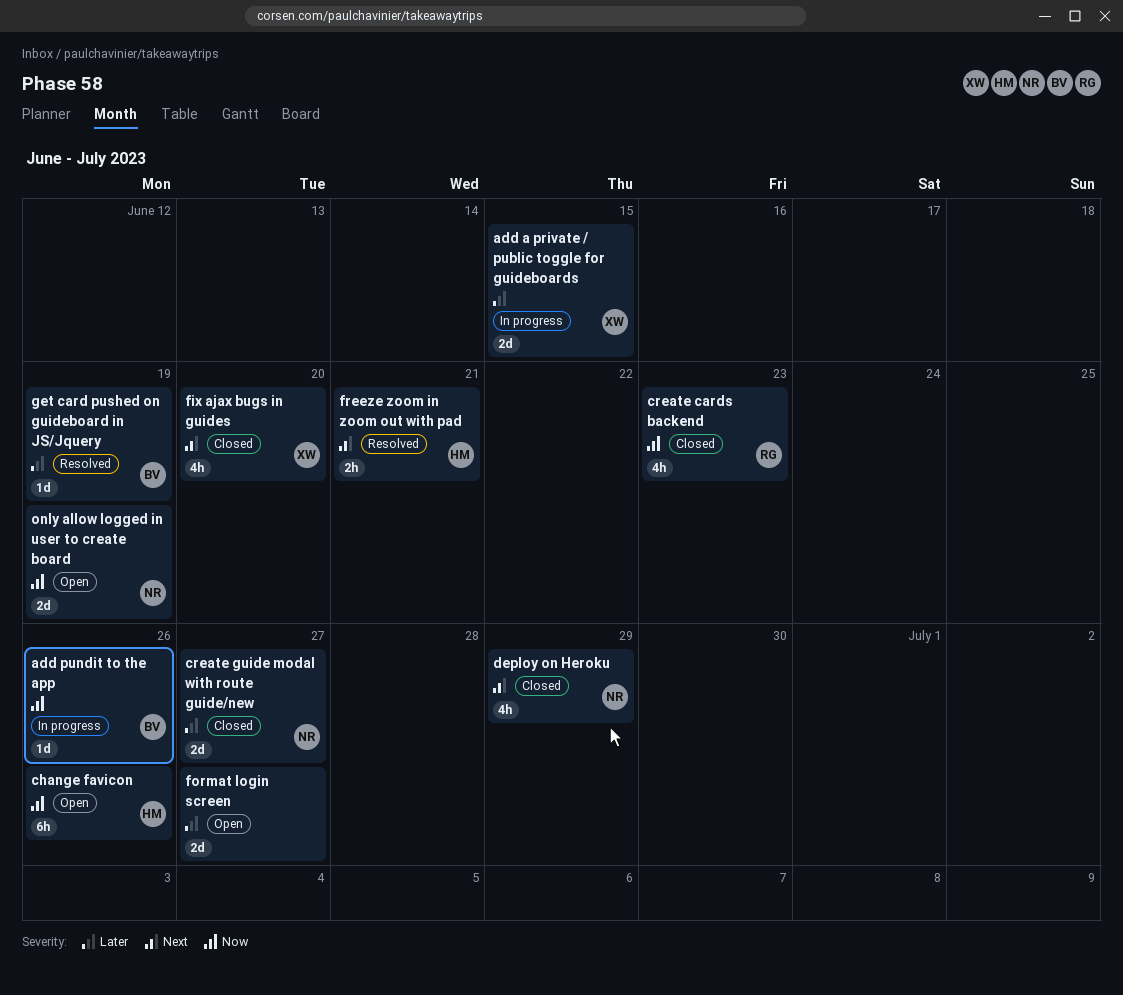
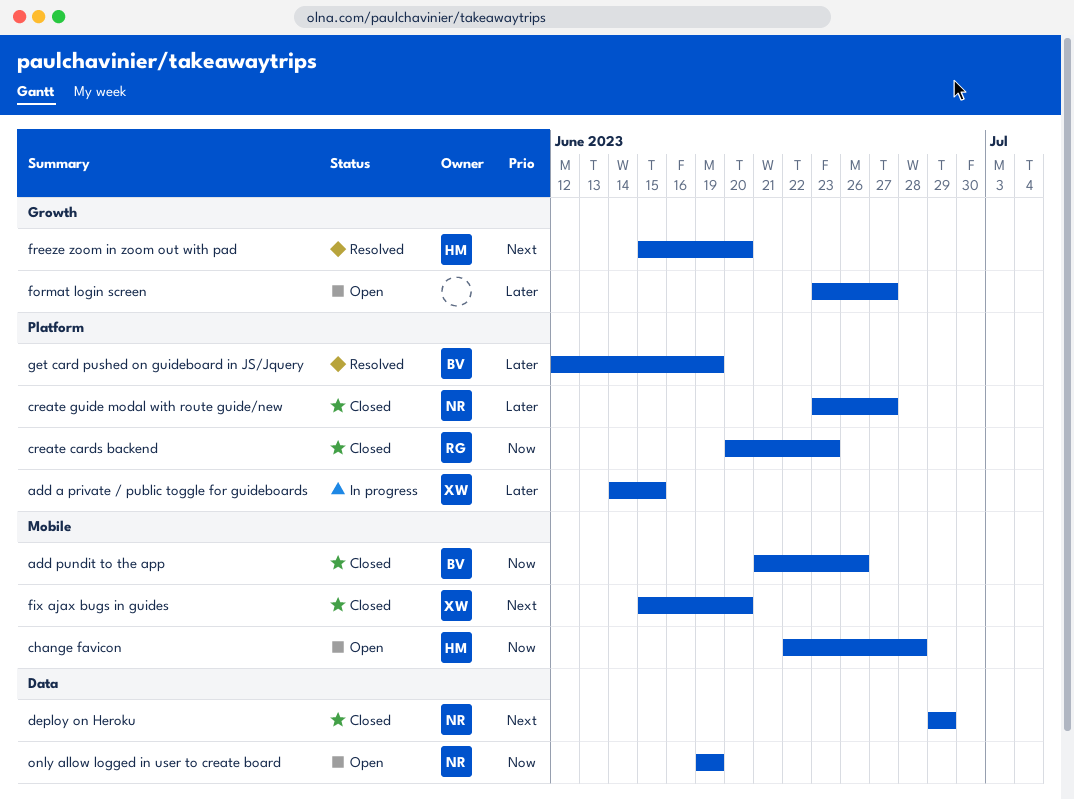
add pundit to the app, status: In progress -> Closed
change favicon, due: Jun 26 -> Jun 28
freeze zoom in zoom out with pad, due: Jun 21 -> Jun 20

